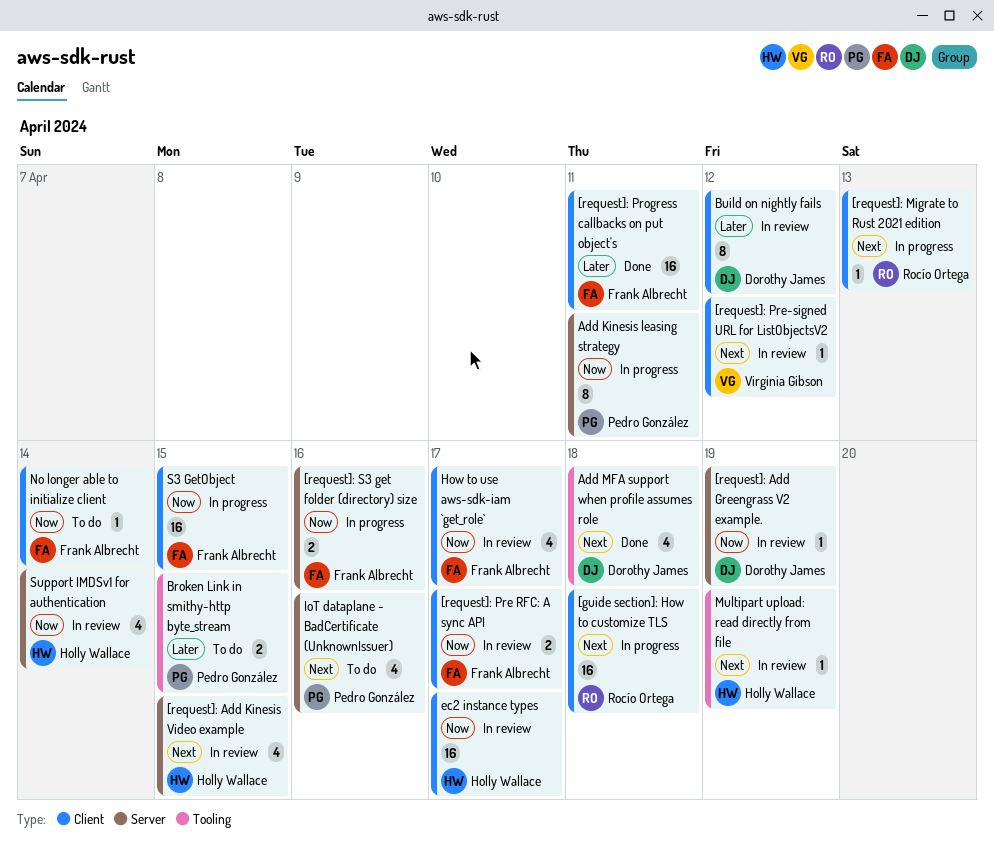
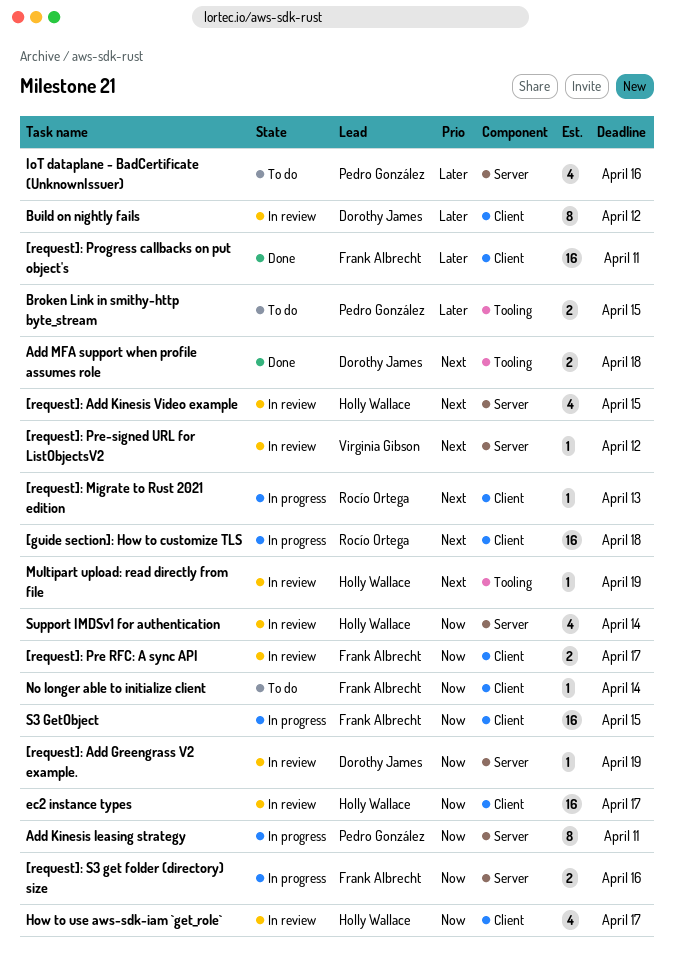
[request]: Pre-signed URL for ListObjectsV2, label: Client -> Server
Add MFA support when profile assumes role, estimate: 4 -> 2
How to use aws-sdk-iam `get_role`, owner: Frank Albrecht -> Holly Wallace
IoT dataplane - BadCertificate (UnknownIssuer), priority: Next -> Later

